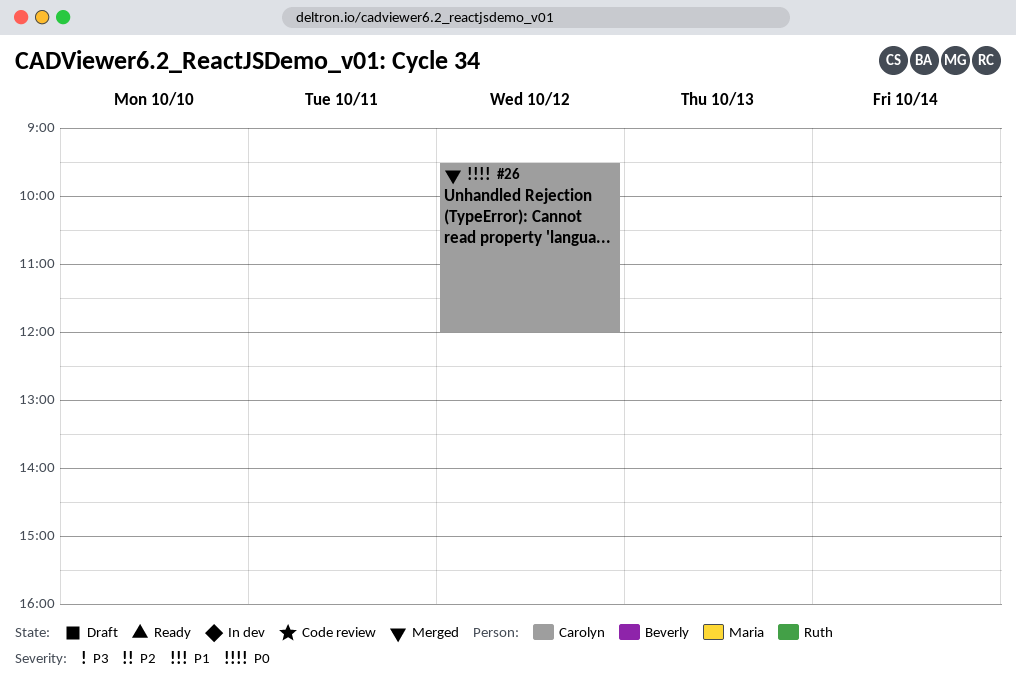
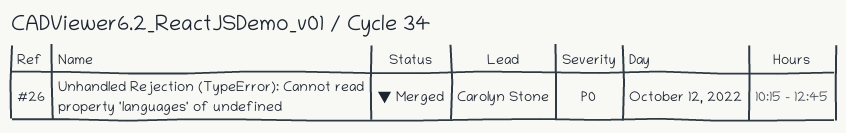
#26, begins: 09:30 -> 10:15
#26, ends: 12:00 -> 12:45

